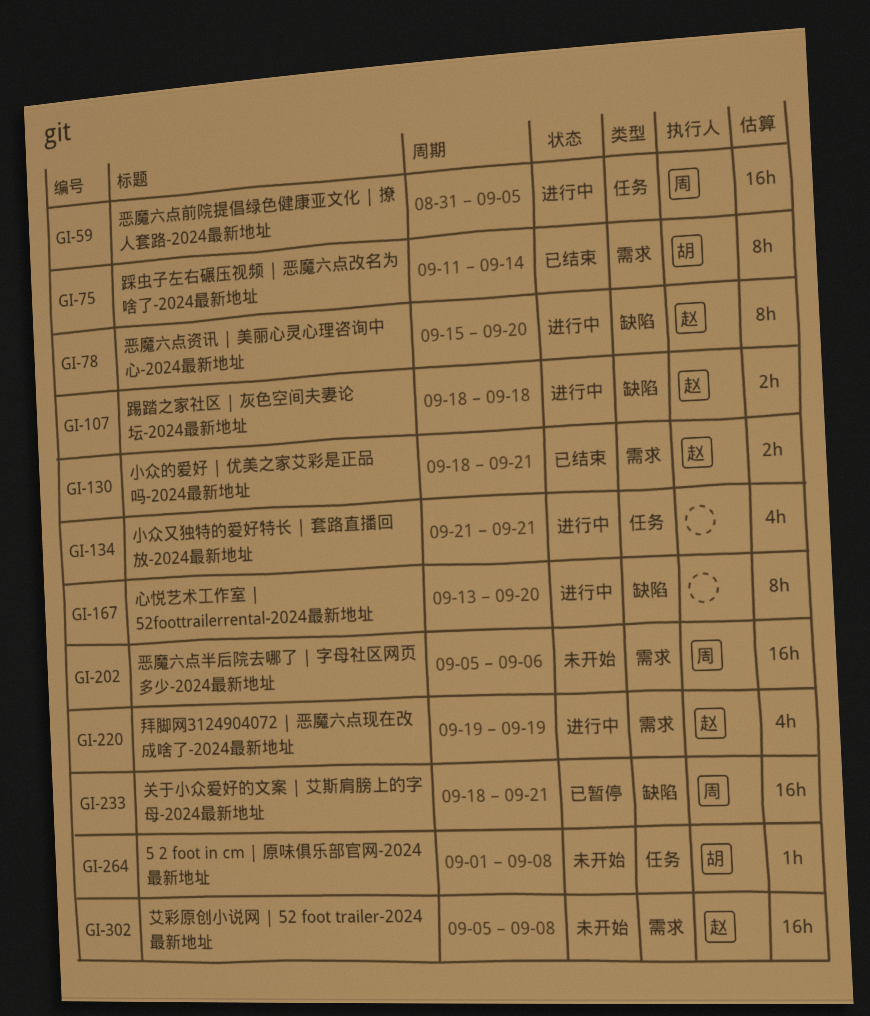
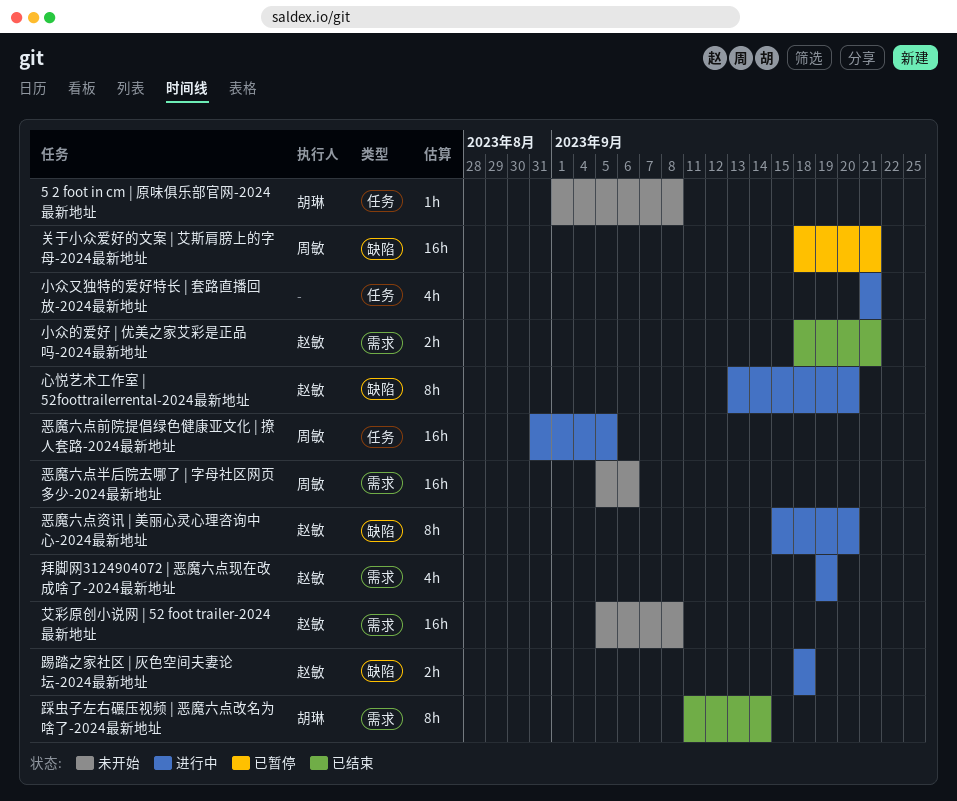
心悦艺术工作室 | 52foottrailerrental-2024最新地址, owner: none -> 赵敏

